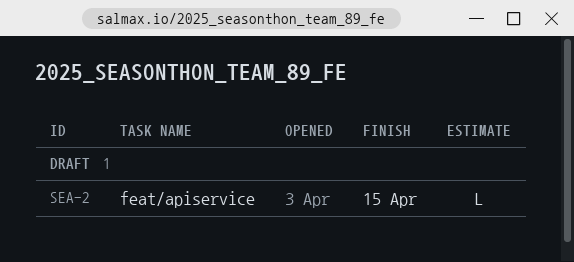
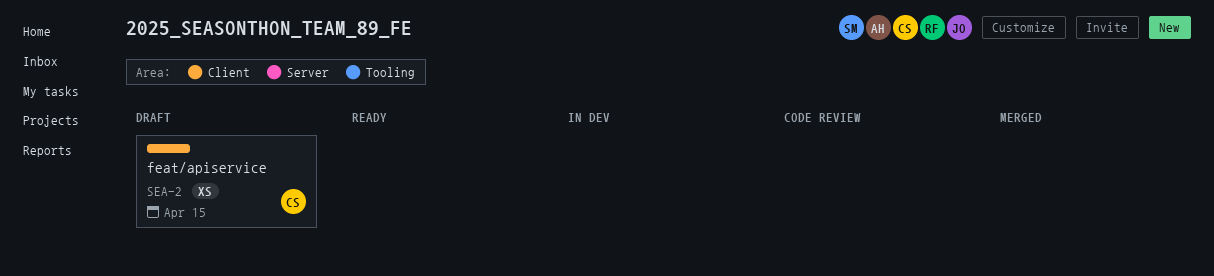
SEA-2, estimate: L -> XS

